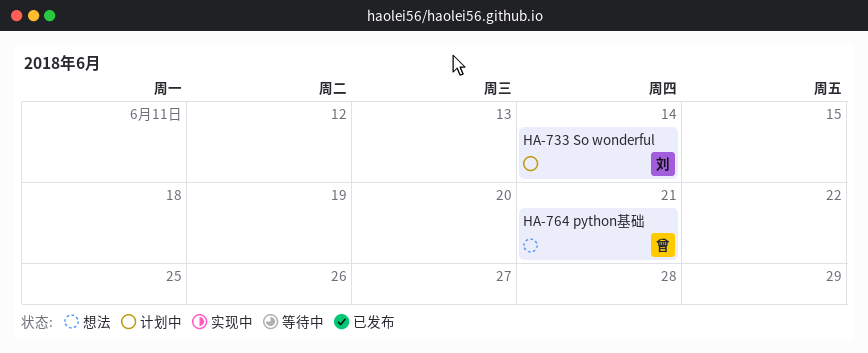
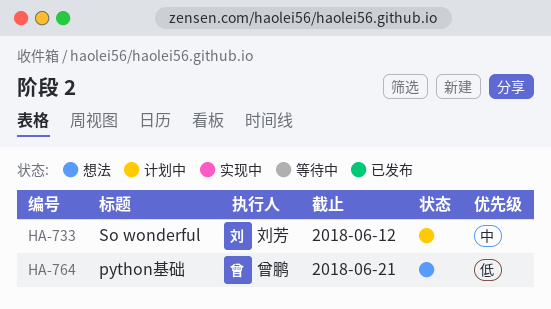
HA-733, due: Jun 14 -> Jun 12

